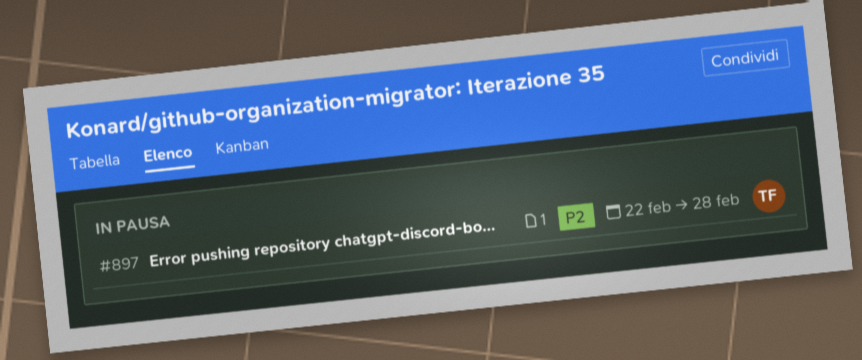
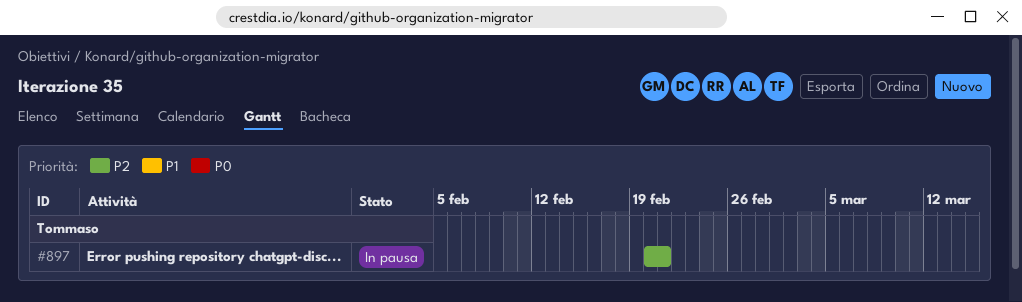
#897, start: Feb 22 -> Feb 20
#897, due: Feb 28 -> Feb 21

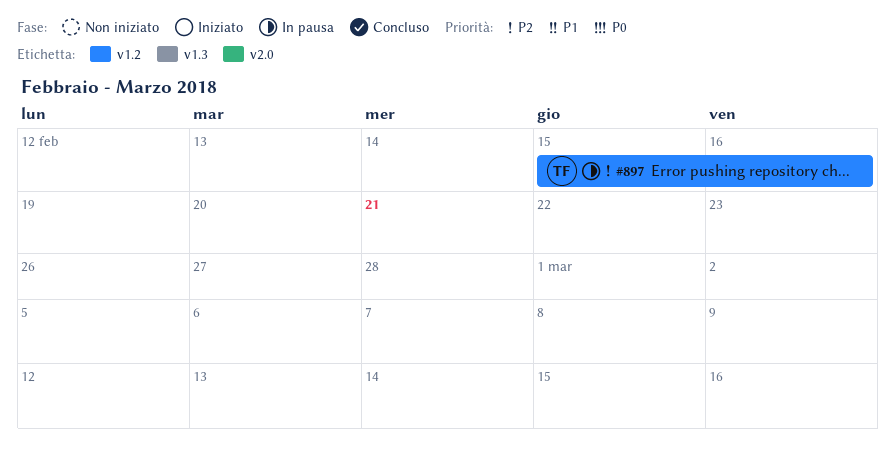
#897, start: Feb 20 -> Feb 15
#897, due: Feb 21 -> Feb 16

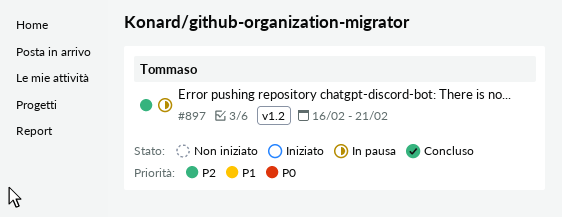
#897, start: Feb 15 -> Feb 16
#897, due: Feb 16 -> Feb 21

